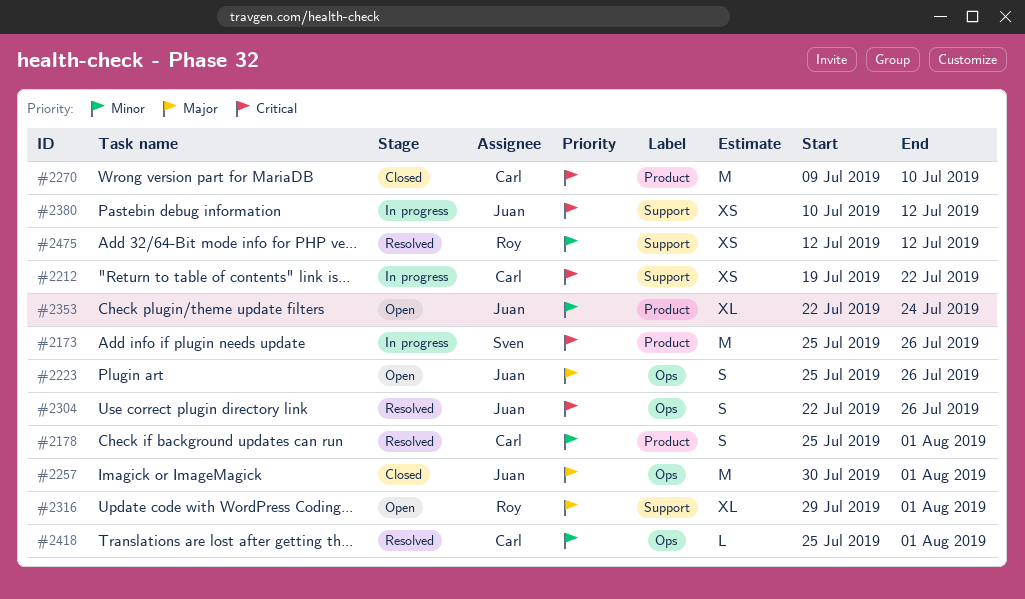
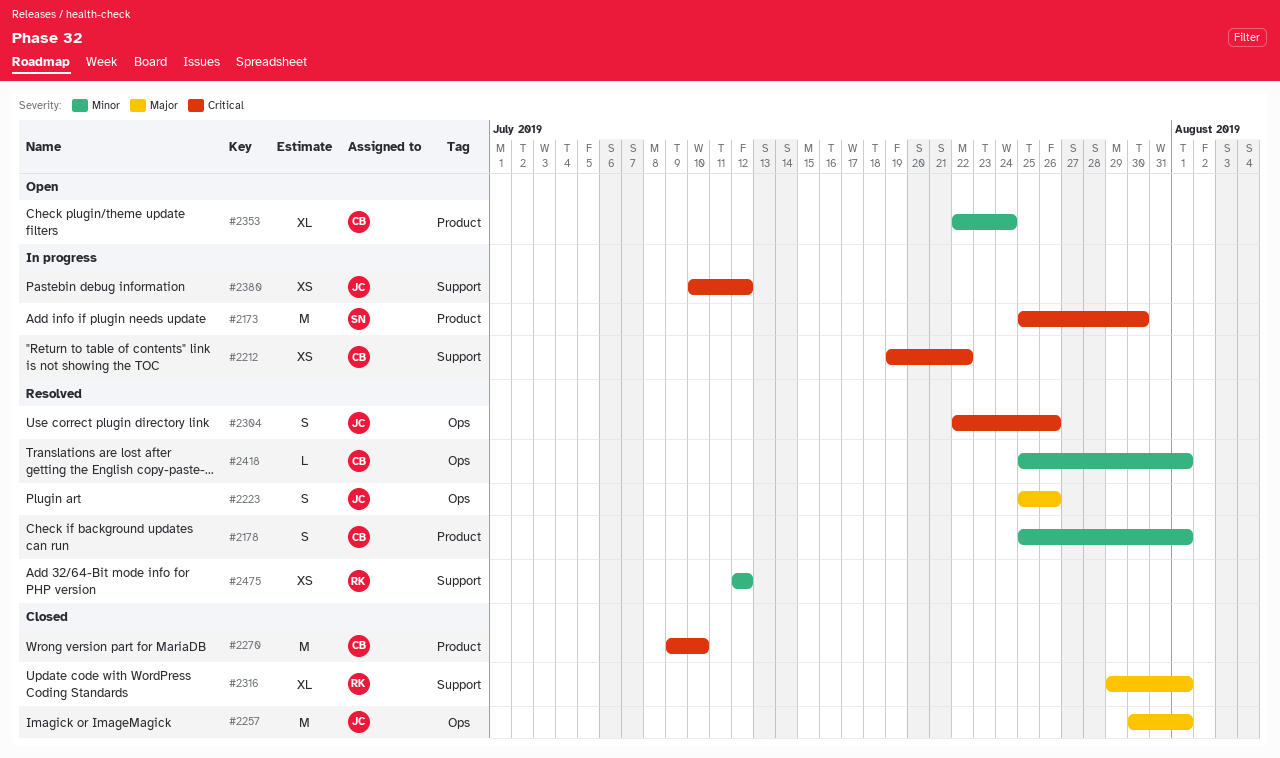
#2173, due: Jul 26 -> Jul 30
#2223, status: Open -> Resolved
#2316, status: Open -> Closed
#2353, owner: Juan -> Carl

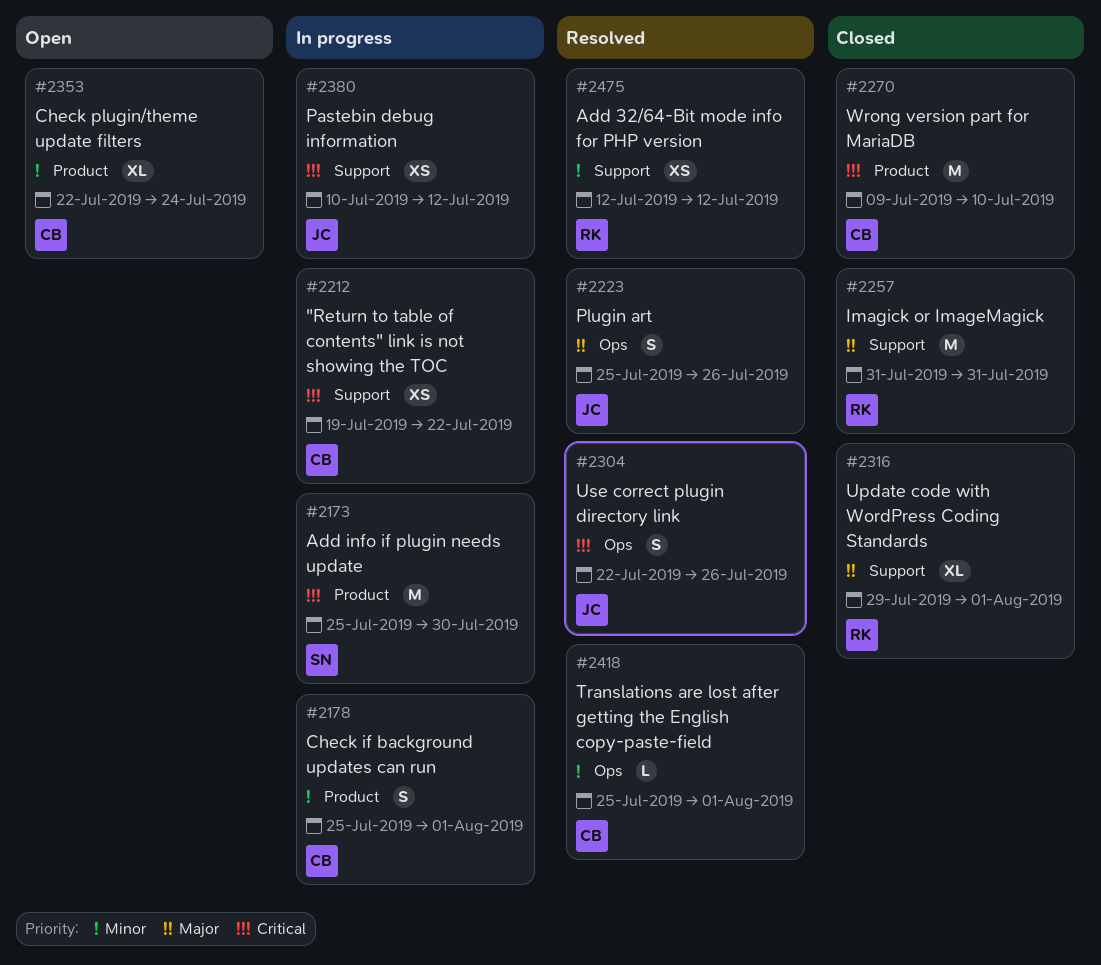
#2178, status: Resolved -> In progress
#2257, owner: JC -> RK
#2257, label: Ops -> Support
#2257, start: Jul 30 -> Jul 31
#2257, due: Aug 1 -> Jul 31

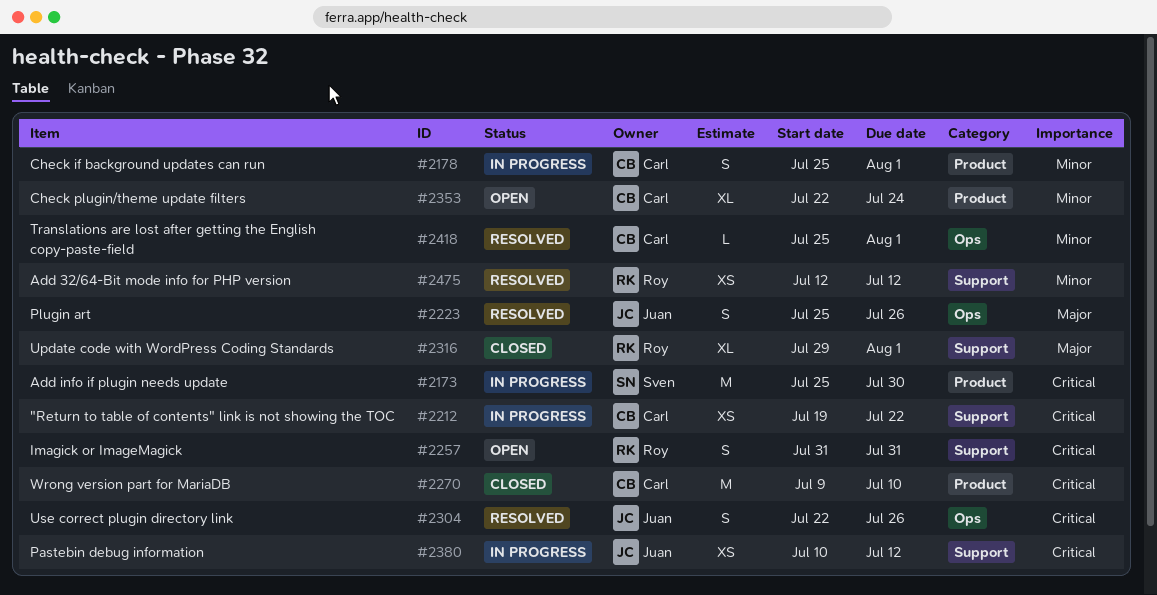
#2257, status: Closed -> Open
#2257, priority: Major -> Critical
#2257, estimate: M -> S

